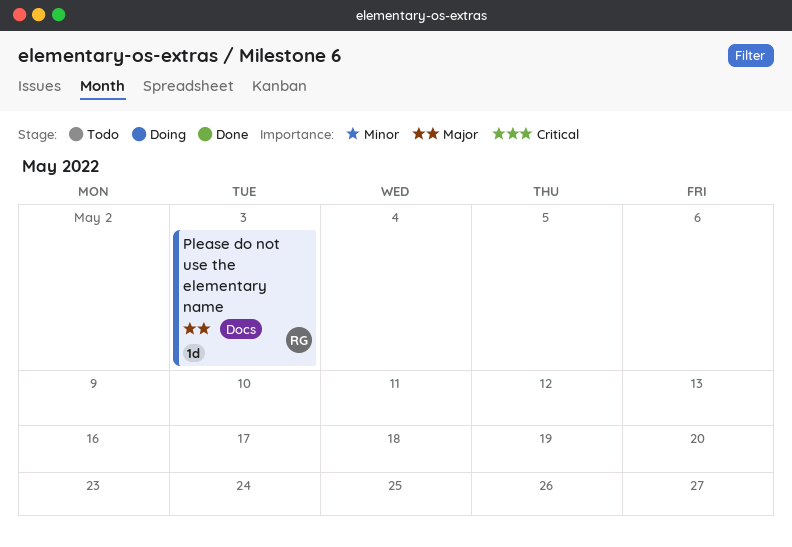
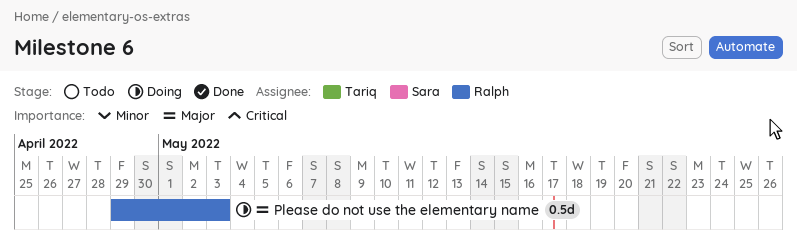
Please do not use the elementary name, estimate: 1d -> 0.5d

